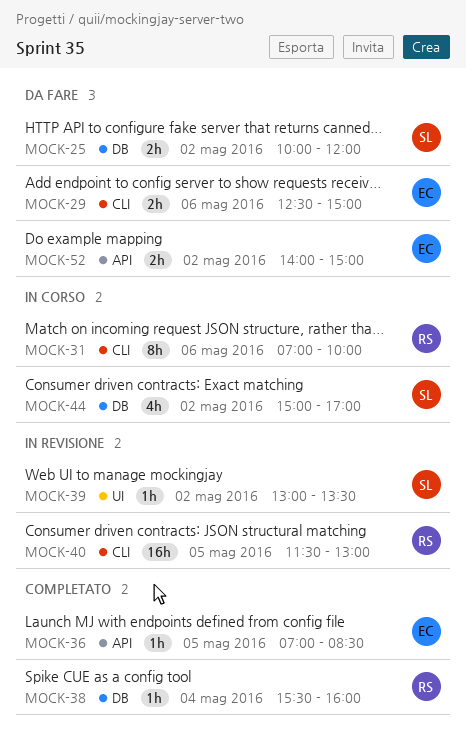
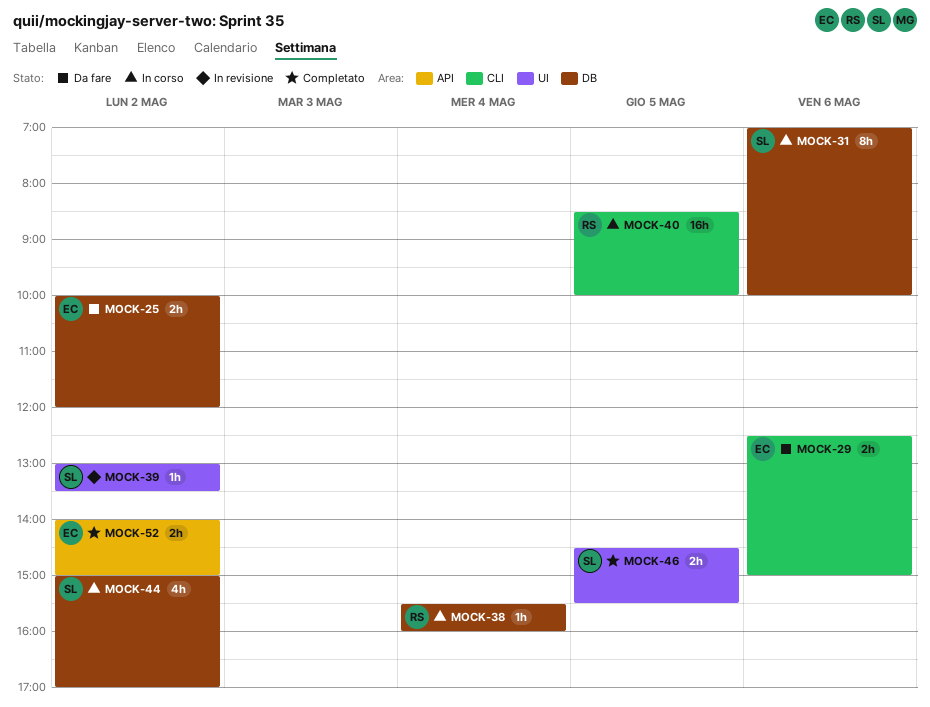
MOCK-25, owner: SL -> EC
MOCK-31, owner: RS -> SL
MOCK-31, label: CLI -> DB
MOCK-36: present -> none
MOCK-38, status: Completato -> In corso
MOCK-40, status: In revisione -> In corso
MOCK-40, begins: 11:30 -> 08:30
MOCK-40, ends: 13:00 -> 10:00
MOCK-46: none -> present
MOCK-52, status: Da fare -> Completato

